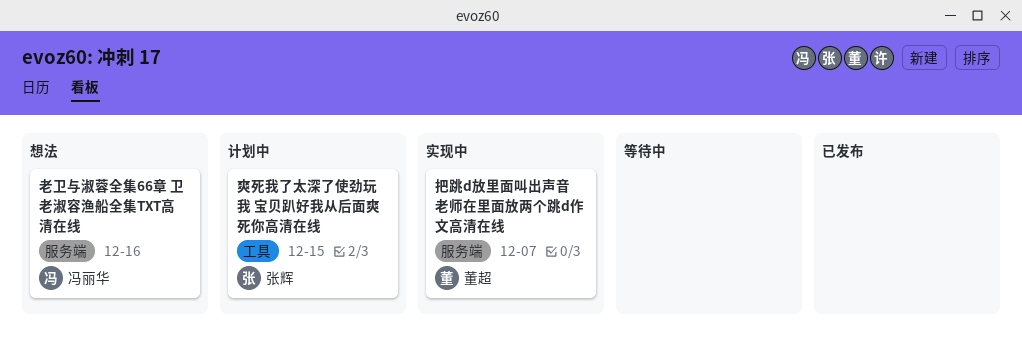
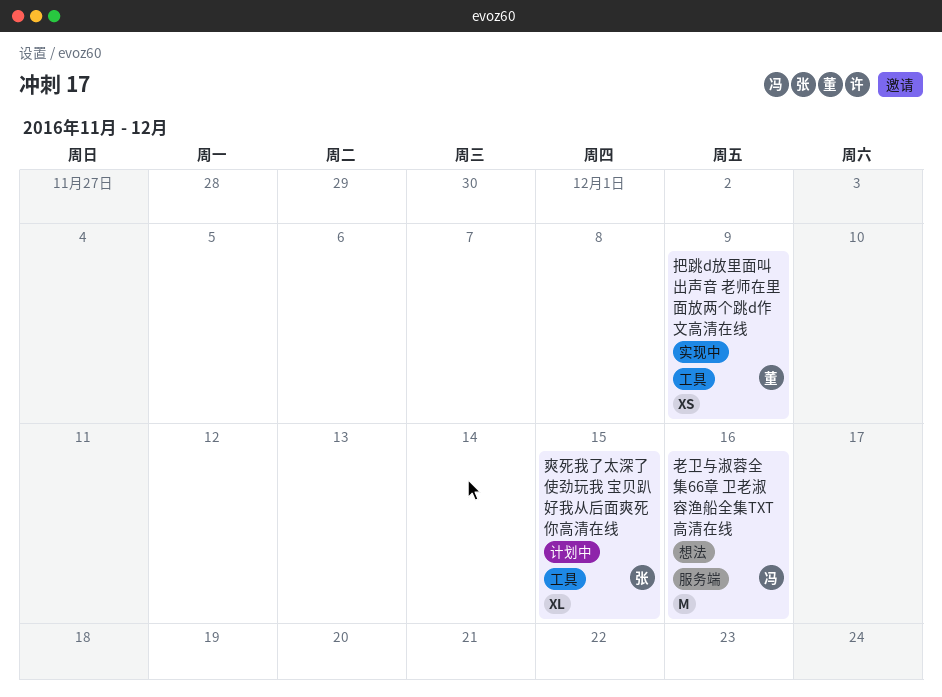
把跳d放里面叫出声音 老师在里面放两个跳d作文高清在线, label: 服务端 -> 工具
把跳d放里面叫出声音 老师在里面放两个跳d作文高清在线, due: Dec 7 -> Dec 9

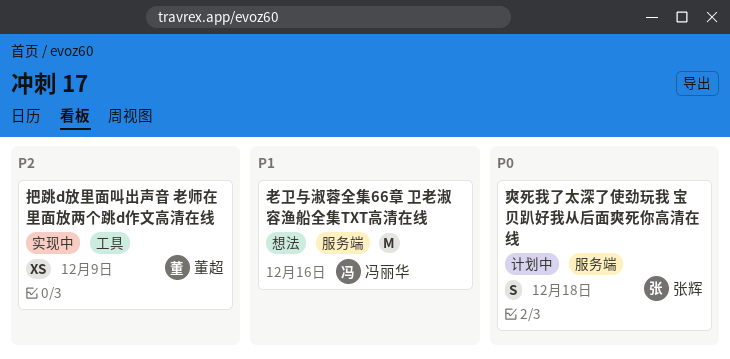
爽死我了太深了使劲玩我 宝贝趴好我从后面爽死你高清在线, label: 工具 -> 服务端
爽死我了太深了使劲玩我 宝贝趴好我从后面爽死你高清在线, estimate: XL -> S
爽死我了太深了使劲玩我 宝贝趴好我从后面爽死你高清在线, due: Dec 15 -> Dec 18

